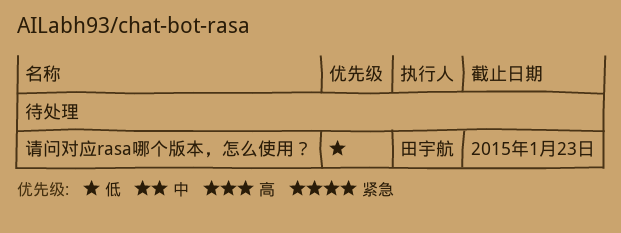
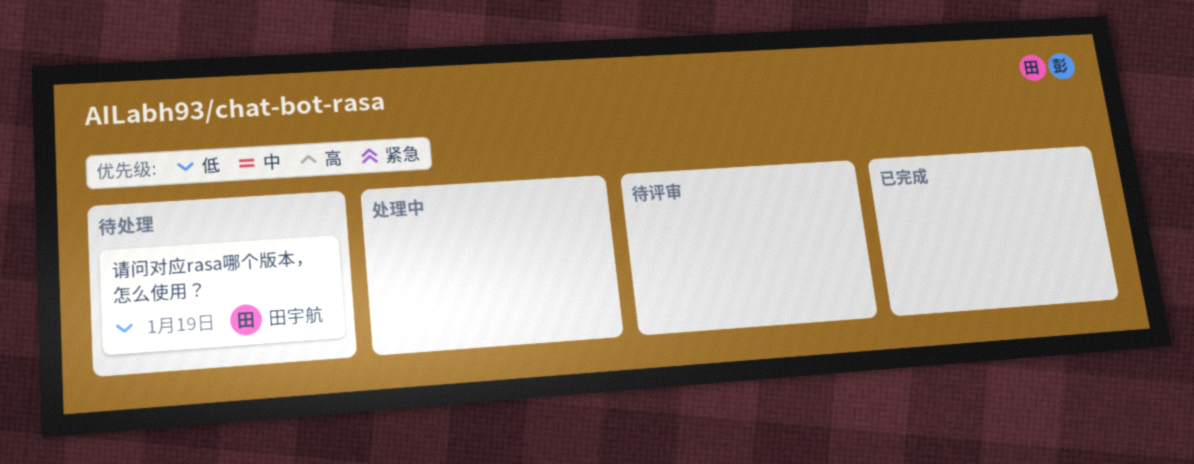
请问对应rasa哪个版本，怎么使用？, due: Jan 23 -> Jan 19

